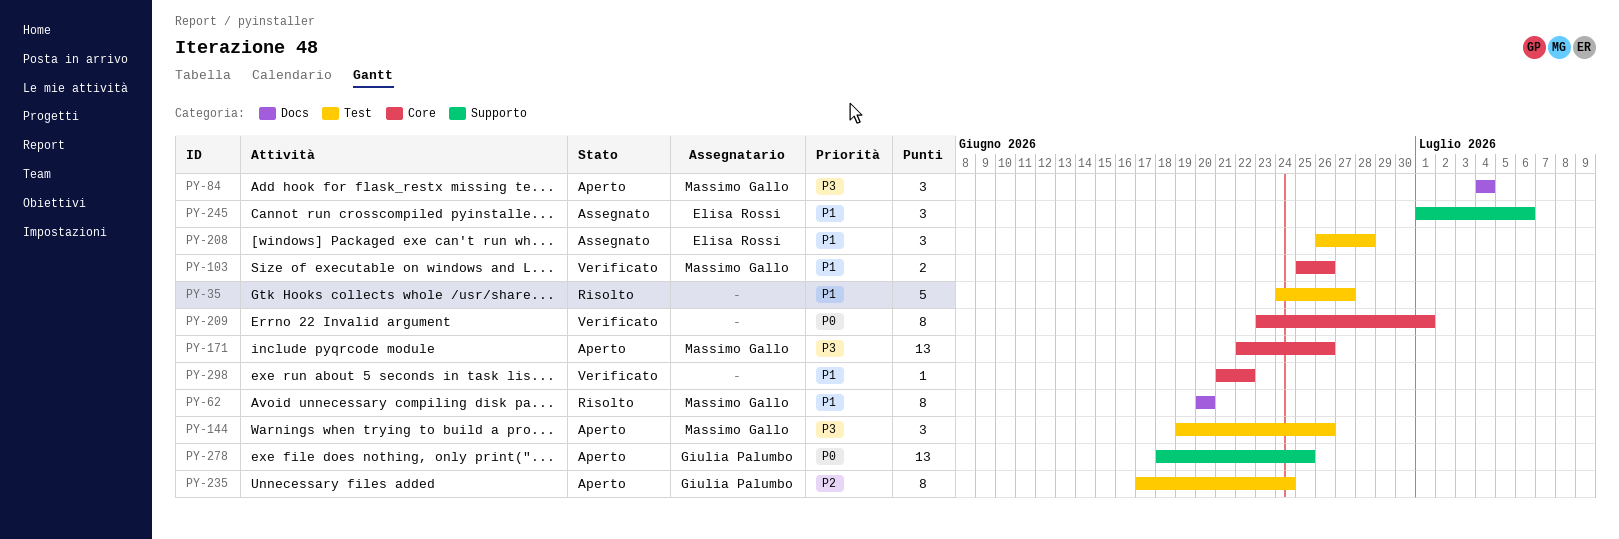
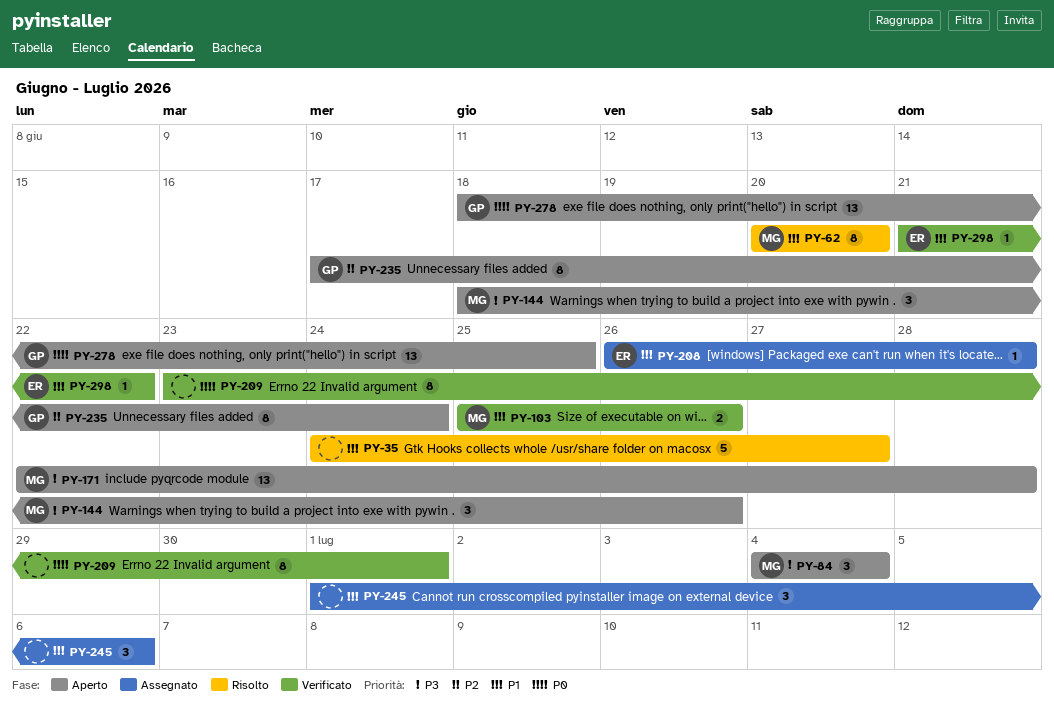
PY-144, start: Jun 19 -> Jun 18
PY-171, due: Jun 26 -> Jun 28
PY-208, estimate: 3 -> 1
PY-245, owner: Elisa Rossi -> none
PY-298, owner: none -> Elisa Rossi

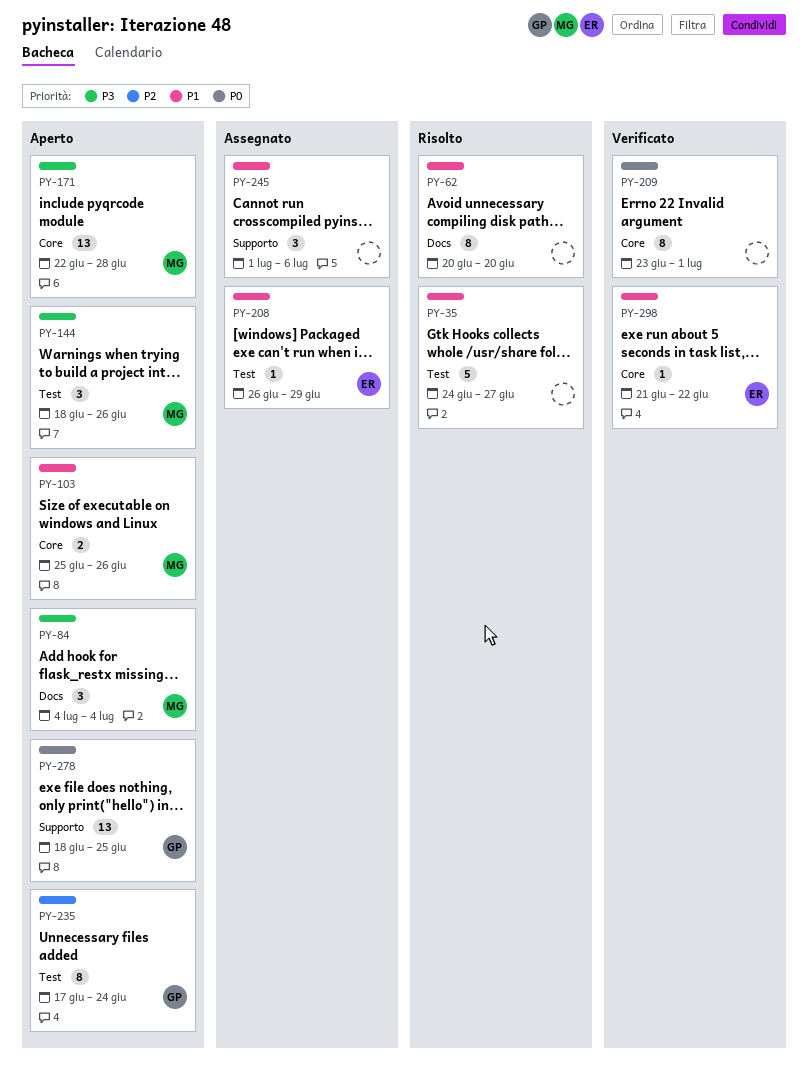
PY-62, owner: MG -> none
PY-103, status: Verificato -> Aperto
PY-208, due: Jun 28 -> Jun 29

